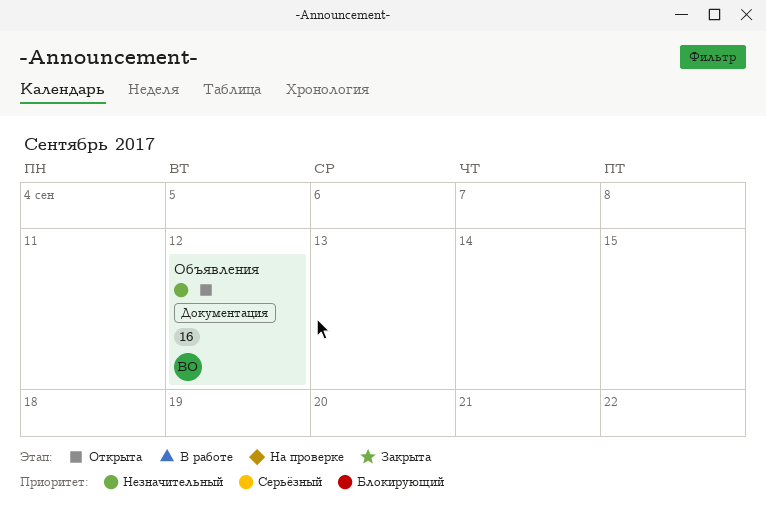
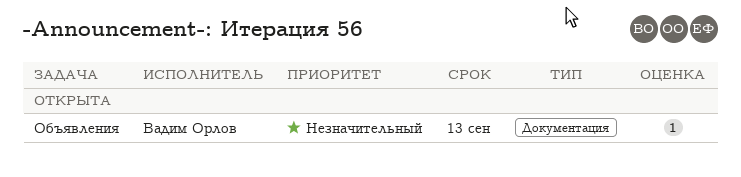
Объявления, estimate: 16 -> 1
Объявления, due: Sep 12 -> Sep 13

